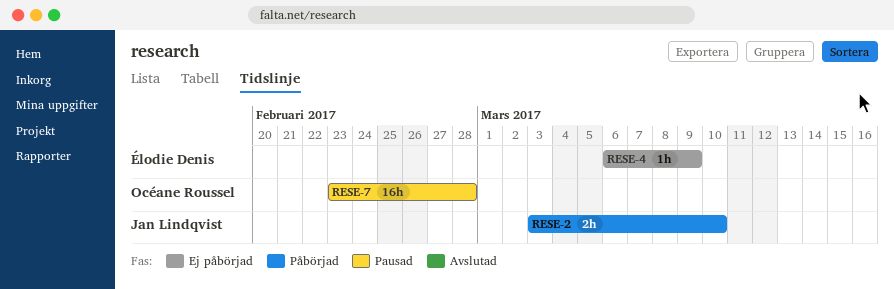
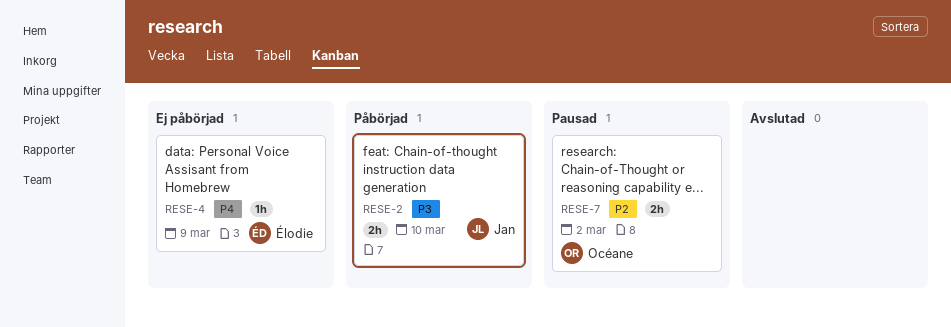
RESE-7, estimate: 16h -> 2h
RESE-7, due: Feb 28 -> Mar 2

